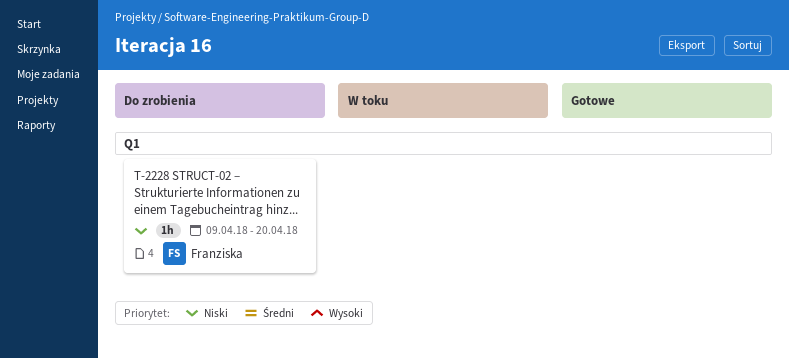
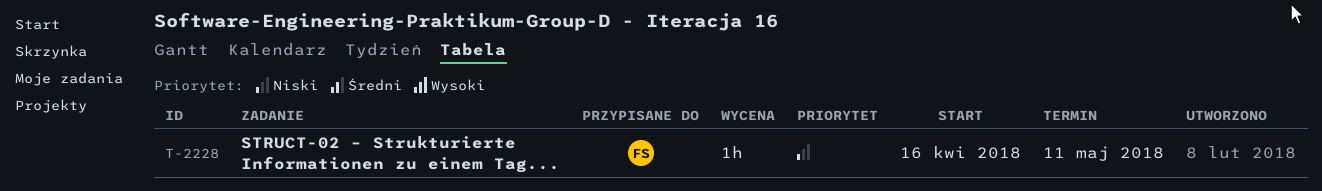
T-2228, start: Apr 9 -> Apr 16
T-2228, due: Apr 20 -> May 11

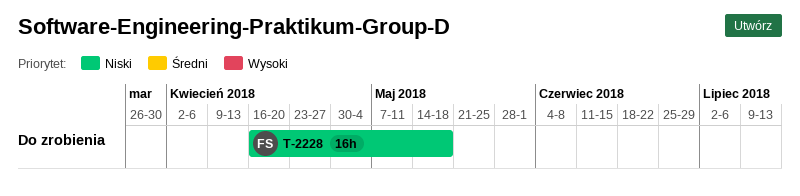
T-2228, estimate: 1h -> 16h
T-2228, due: May 11 -> May 18

